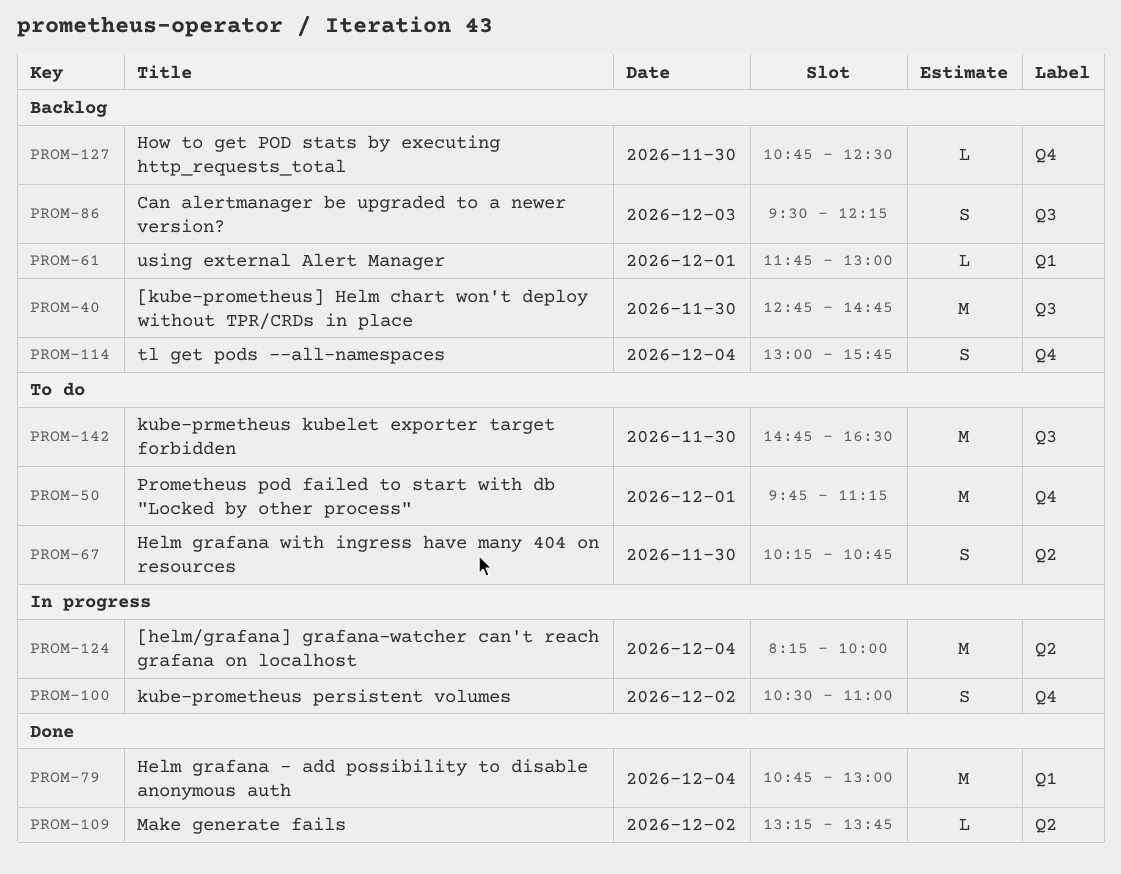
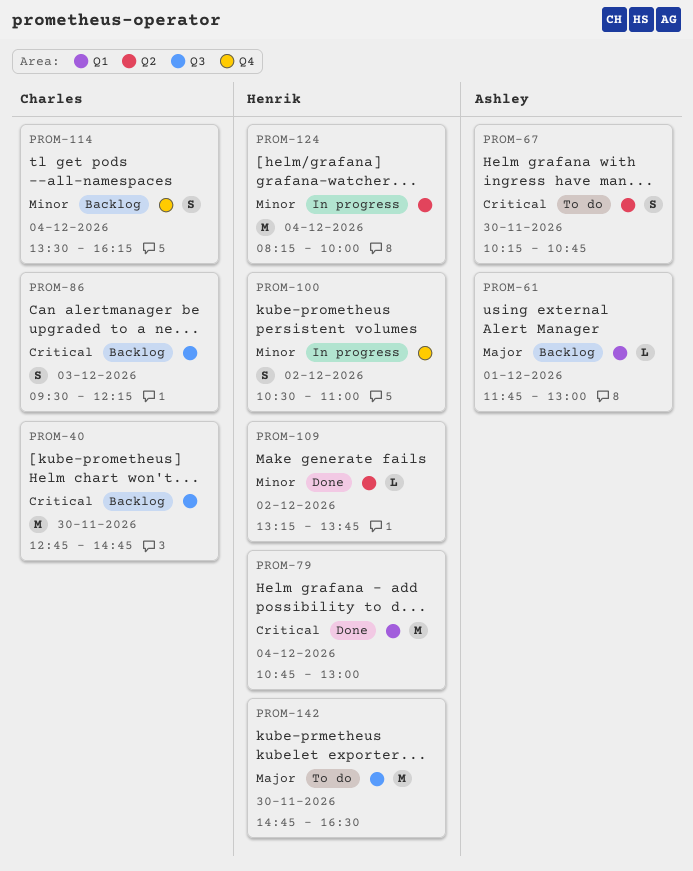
PROM-50: present -> none
PROM-114, begins: 13:00 -> 13:30
PROM-114, ends: 15:45 -> 16:15
PROM-127: present -> none

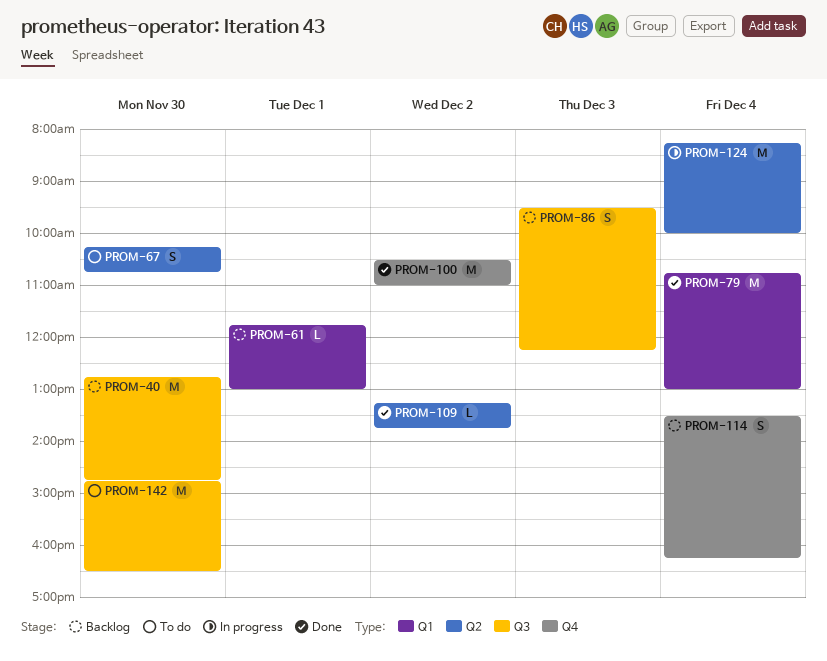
PROM-100, status: In progress -> Done
PROM-100, estimate: S -> M

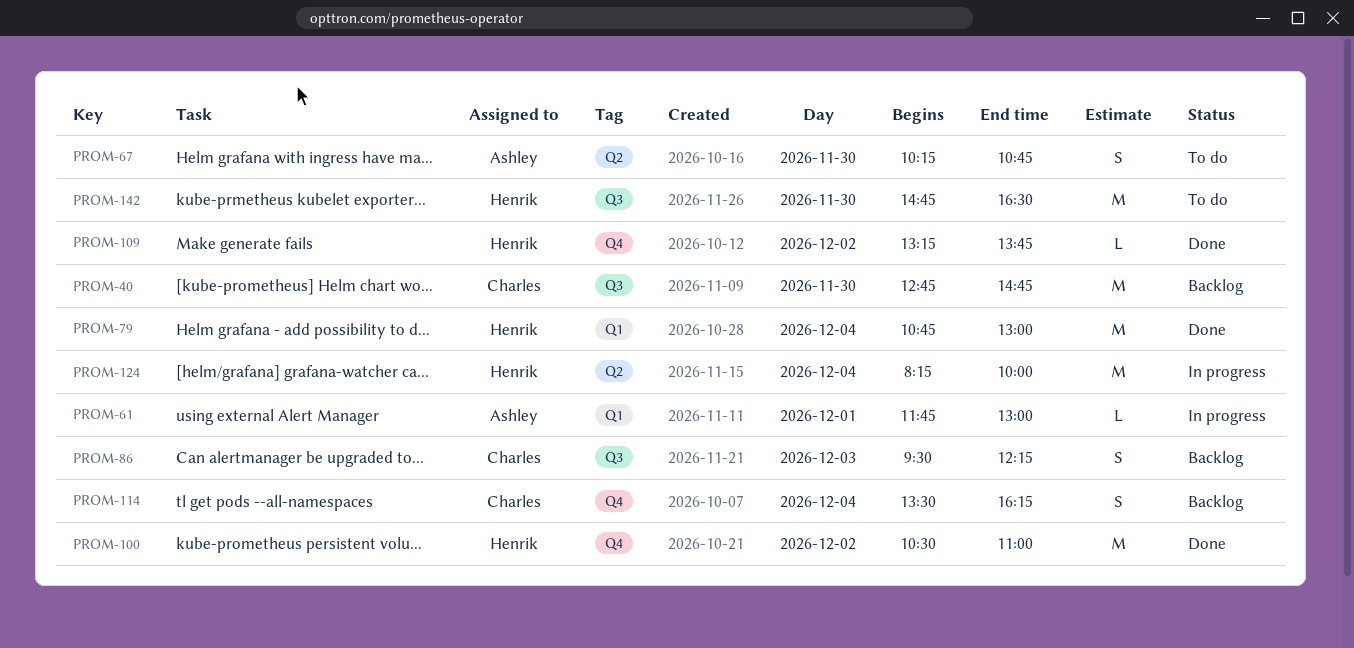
PROM-61, status: Backlog -> In progress
PROM-109, label: Q2 -> Q4

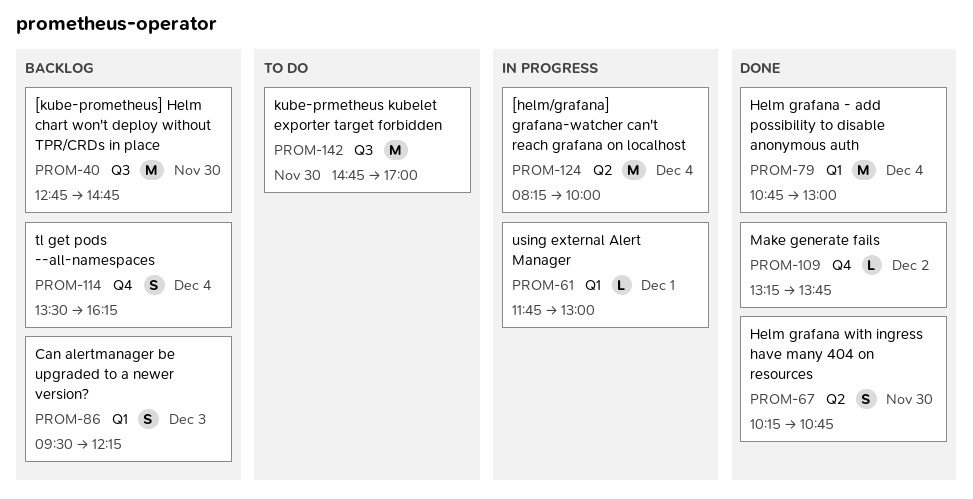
PROM-67, status: To do -> Done
PROM-86, label: Q3 -> Q1
PROM-100: present -> none
PROM-142, ends: 16:30 -> 17:00

